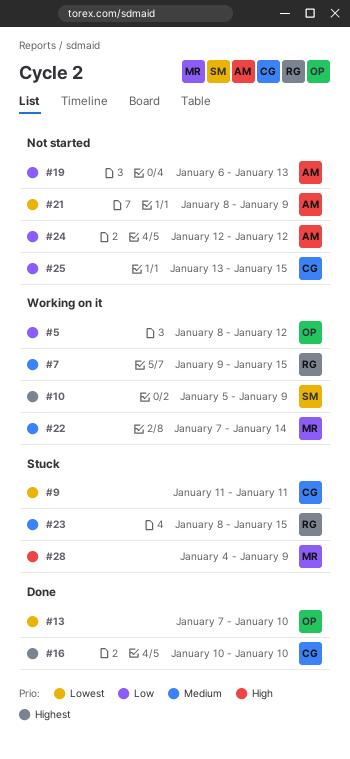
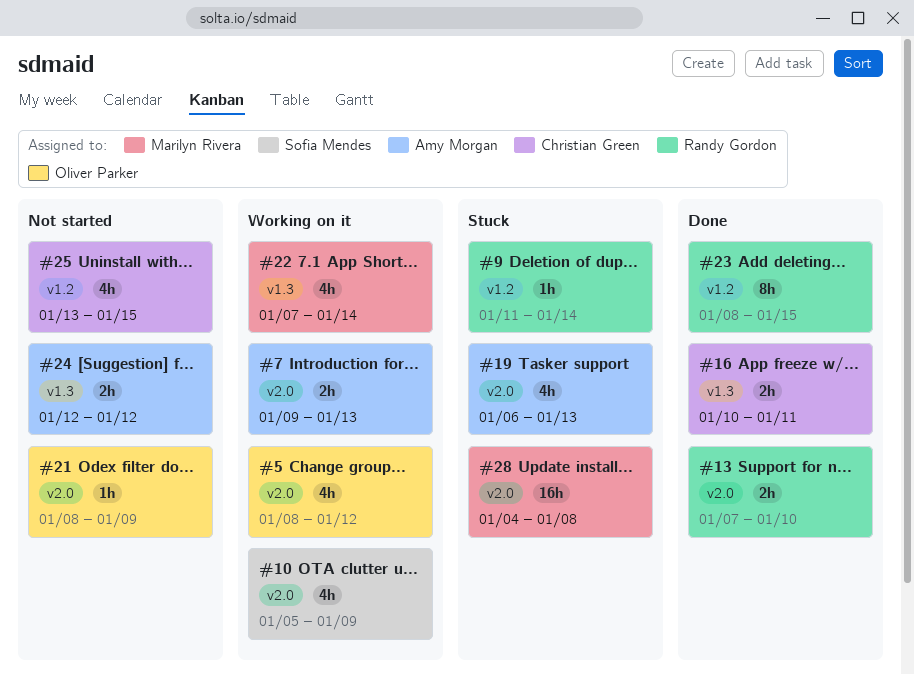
#7, owner: Randy Gordon -> Amy Morgan
#7, due: Jan 15 -> Jan 13
#9, owner: Christian Green -> Randy Gordon
#9, due: Jan 11 -> Jan 14
#13, owner: Oliver Parker -> Randy Gordon
#16, due: Jan 10 -> Jan 11
#19, status: Not started -> Stuck
#21, owner: Amy Morgan -> Oliver Parker
#23, status: Stuck -> Done
#28, due: Jan 9 -> Jan 8

